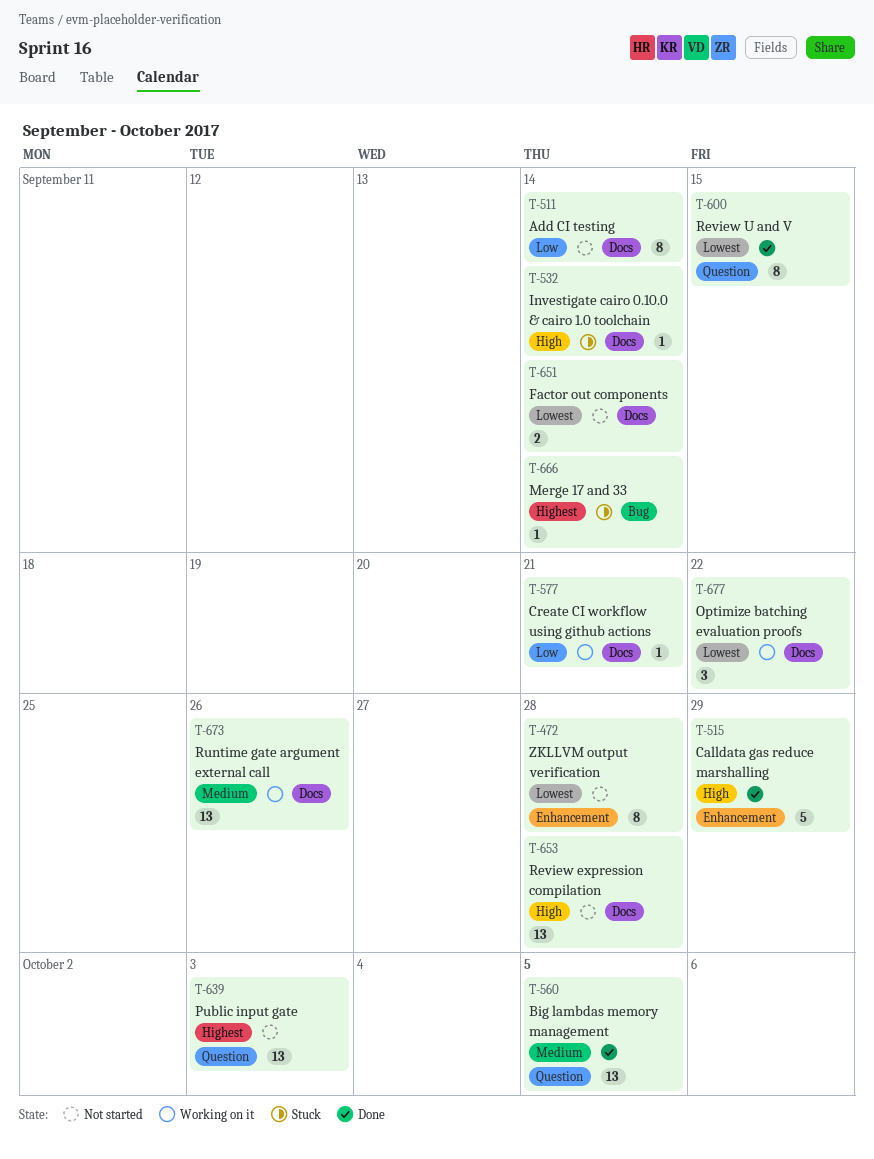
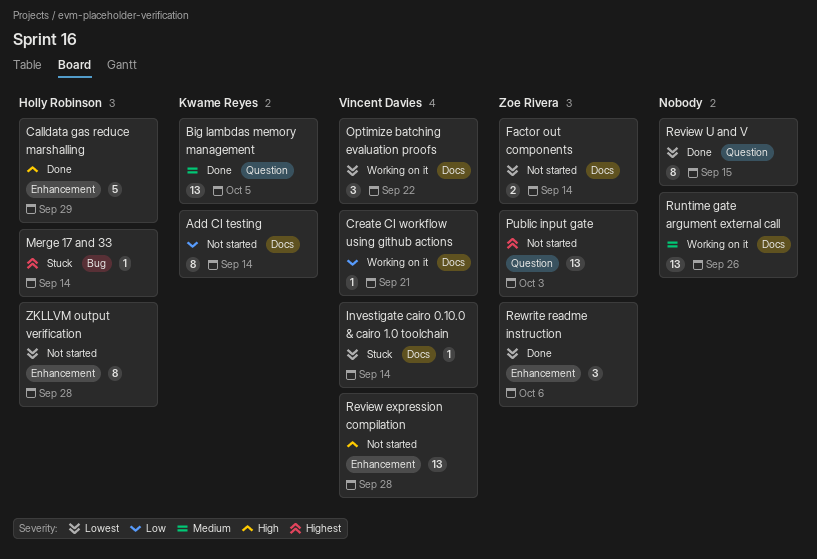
Investigate cairo 0.10.0 & cairo 1.0 toolchain, priority: High -> Lowest
Review expression compilation, label: Docs -> Enhancement
Rewrite readme instruction: none -> present

